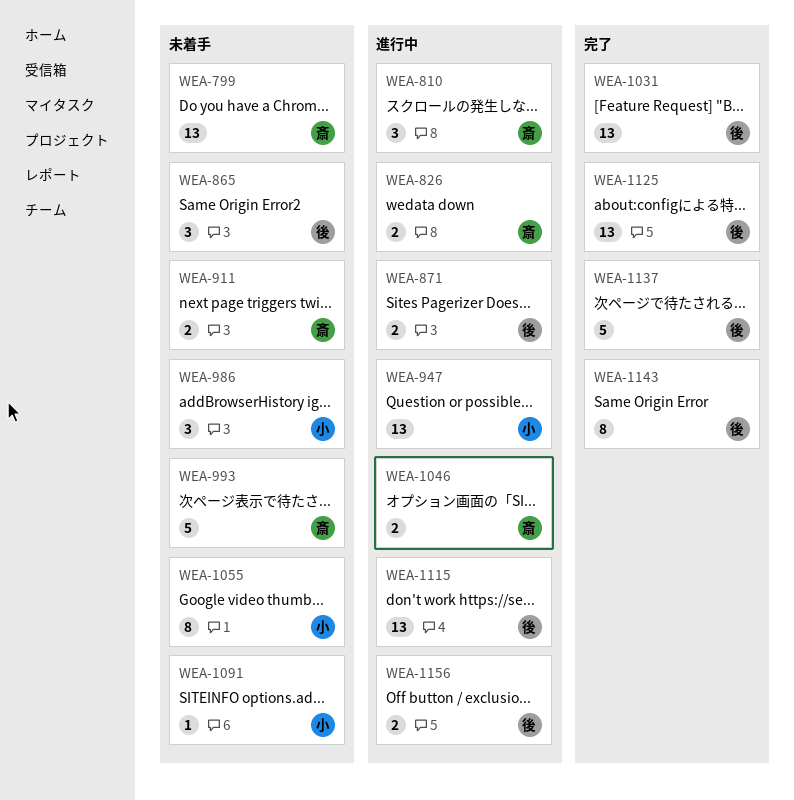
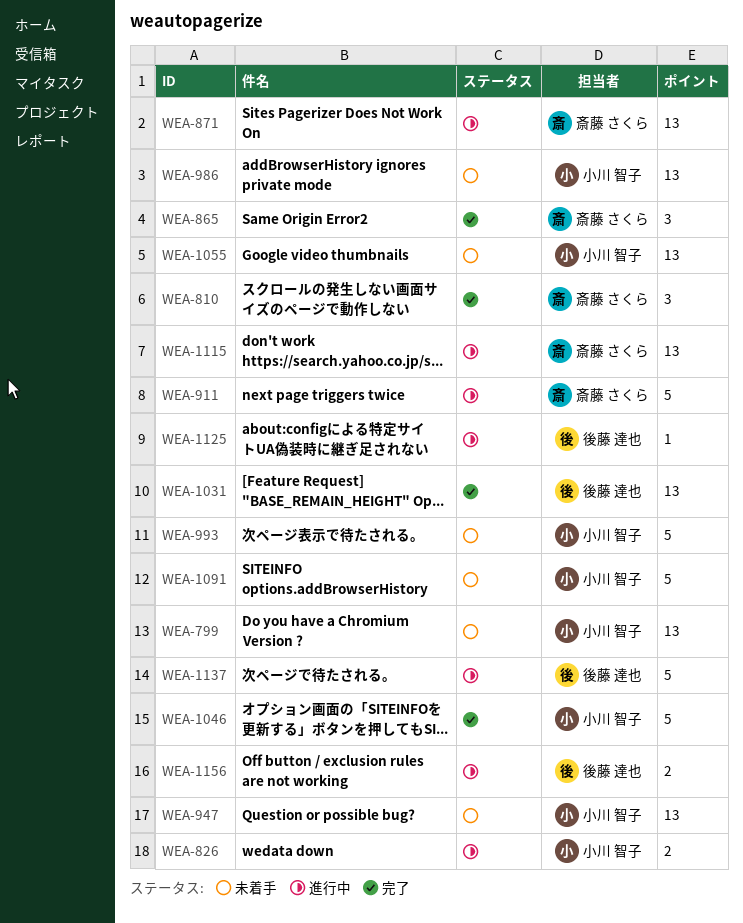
WEA-799, owner: 斎藤 さくら -> 小川 智子
WEA-810, status: 進行中 -> 完了
WEA-826, owner: 斎藤 さくら -> 小川 智子
WEA-865, status: 未着手 -> 完了
WEA-865, owner: 後藤 達也 -> 斎藤 さくら
WEA-871, owner: 後藤 達也 -> 斎藤 さくら
WEA-871, estimate: 2 -> 13
WEA-911, status: 未着手 -> 進行中
WEA-911, estimate: 2 -> 5
WEA-947, status: 進行中 -> 未着手
WEA-986, estimate: 3 -> 13
WEA-993, owner: 斎藤 さくら -> 小川 智子
WEA-1046, status: 進行中 -> 完了
WEA-1046, owner: 斎藤 さくら -> 小川 智子
WEA-1046, estimate: 2 -> 5
WEA-1055, estimate: 8 -> 13
WEA-1091, estimate: 1 -> 5
WEA-1115, owner: 後藤 達也 -> 斎藤 さくら
WEA-1125, status: 完了 -> 進行中
WEA-1125, estimate: 13 -> 1
WEA-1137, status: 完了 -> 進行中
WEA-1143: present -> none

